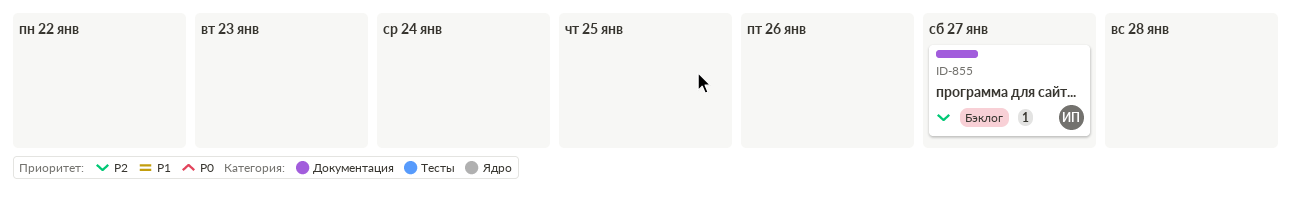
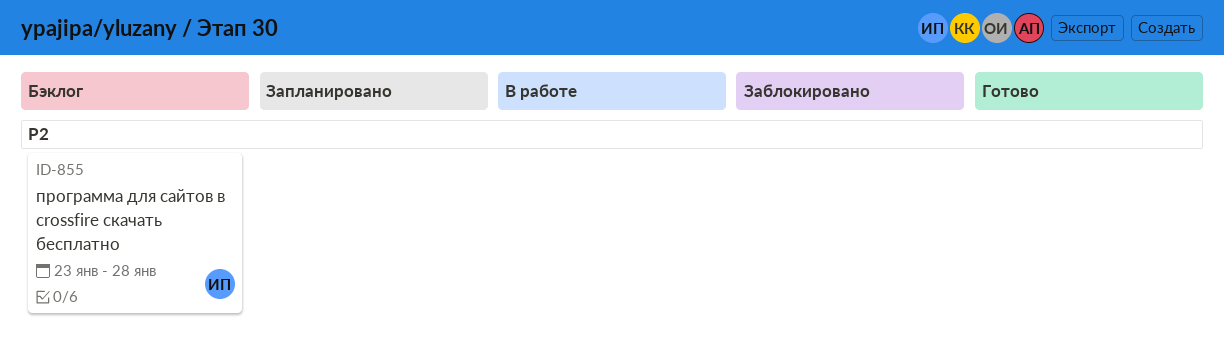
ID-855, due: Jan 27 -> Jan 28

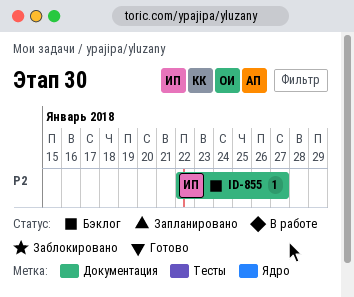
ID-855, start: Jan 23 -> Jan 22
ID-855, due: Jan 28 -> Jan 27

